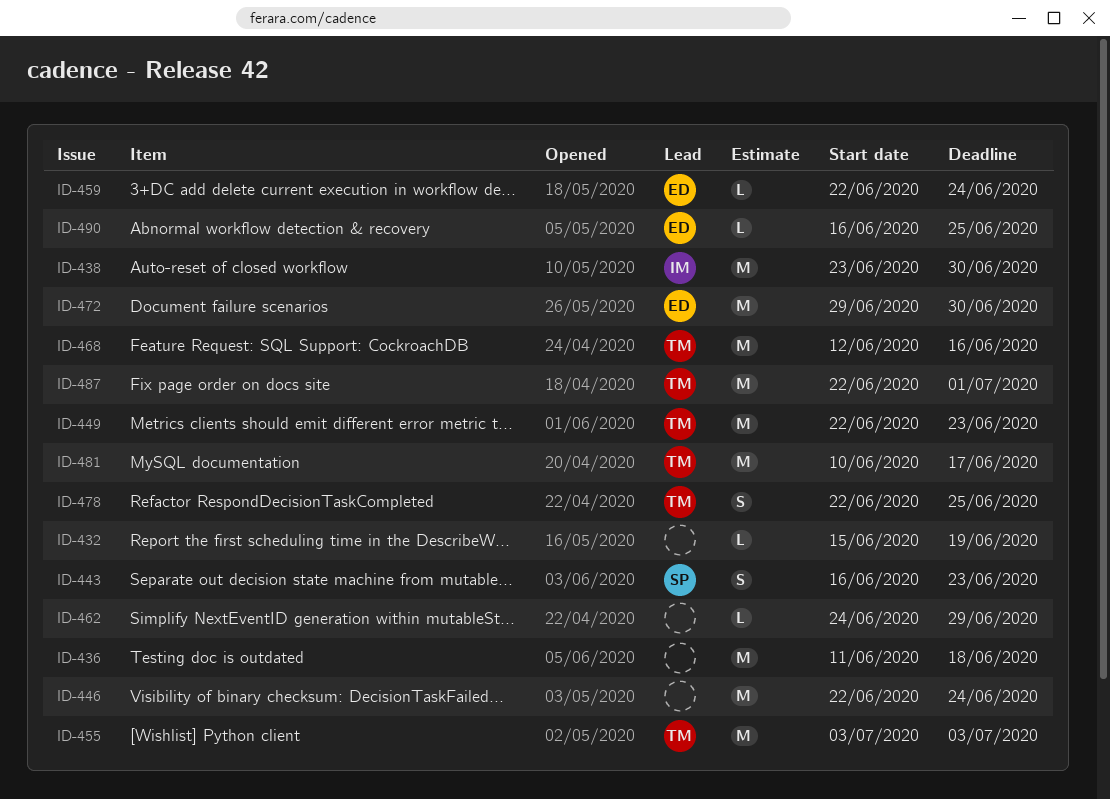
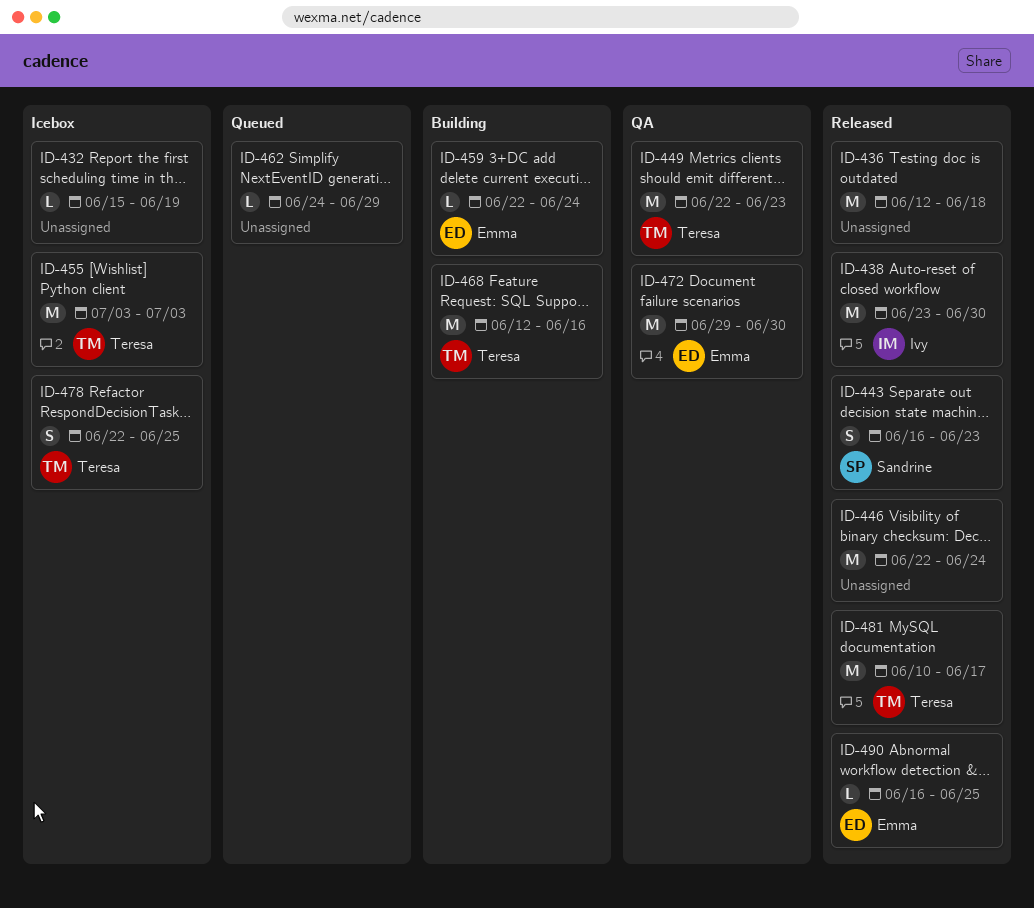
ID-436, start: Jun 11 -> Jun 12
ID-487: present -> none

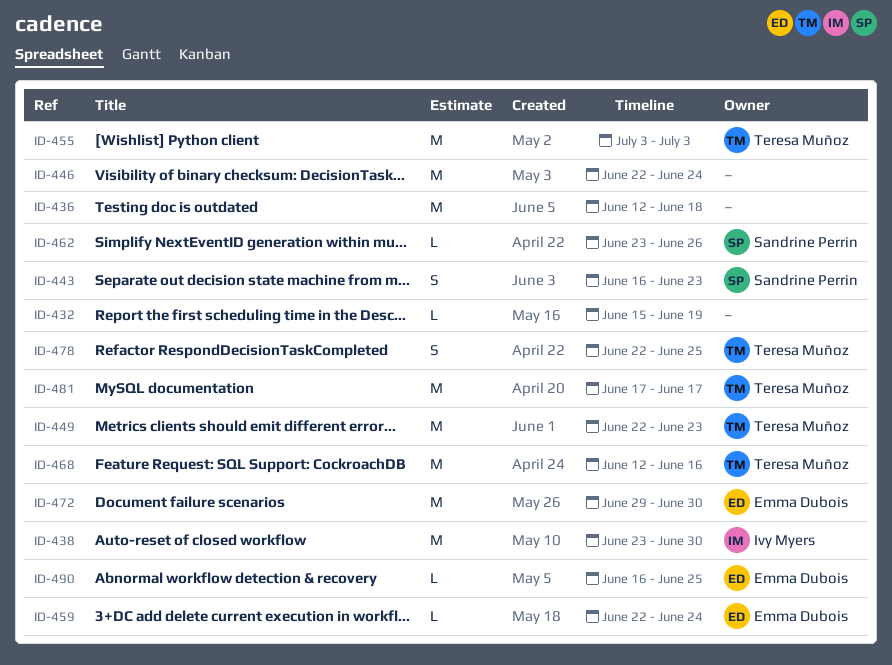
ID-462, owner: none -> Sandrine Perrin
ID-462, start: Jun 24 -> Jun 23
ID-462, due: Jun 29 -> Jun 26
ID-481, start: Jun 10 -> Jun 17

